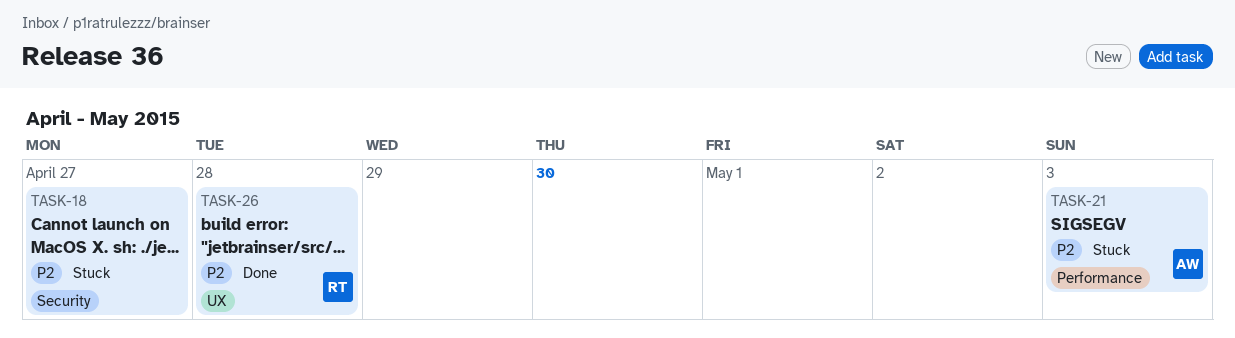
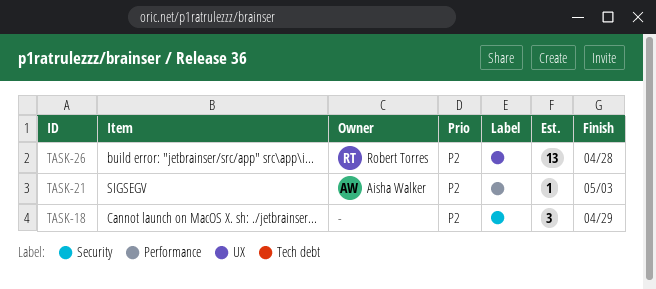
TASK-18, due: Apr 27 -> Apr 29

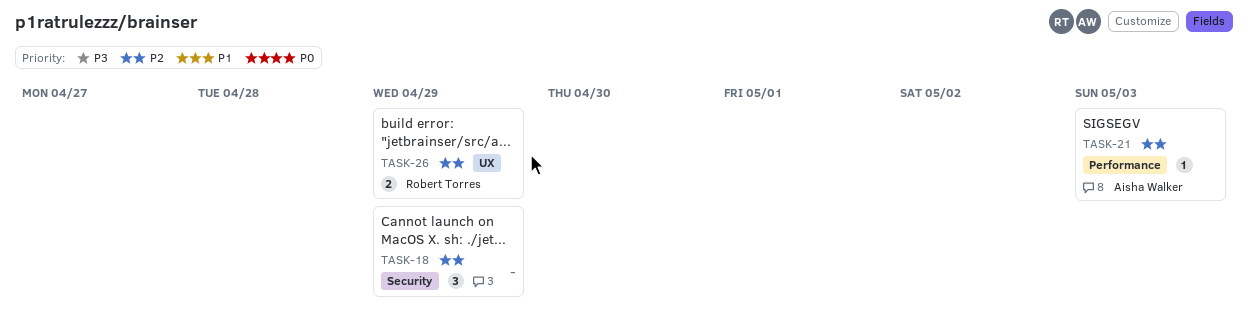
TASK-26, estimate: 13 -> 2
TASK-26, due: Apr 28 -> Apr 29

